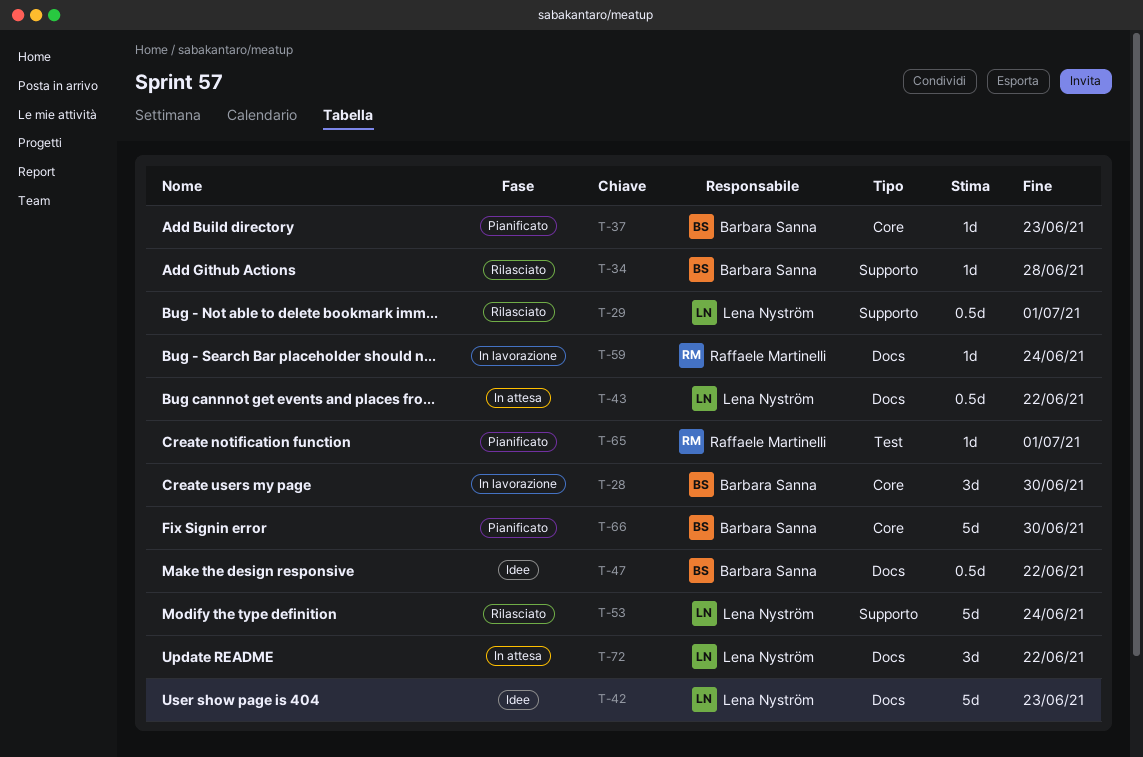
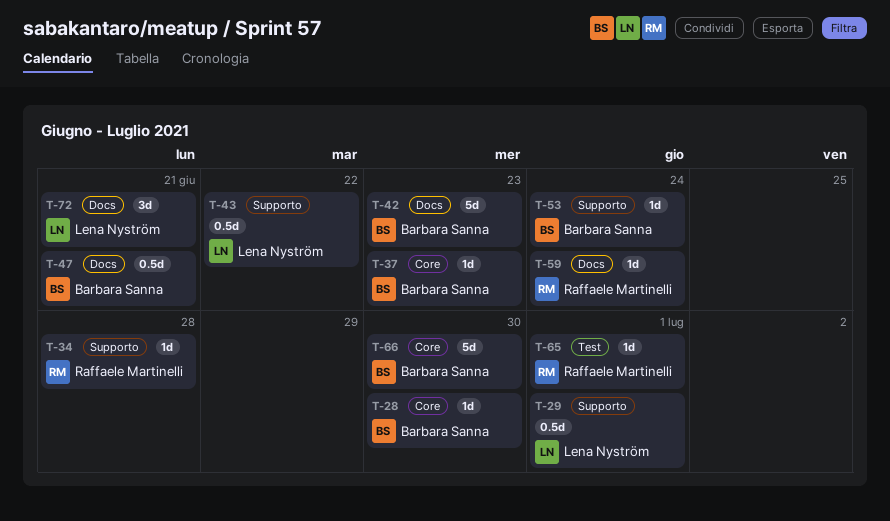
T-28, estimate: 3d -> 1d
T-34, owner: Barbara Sanna -> Raffaele Martinelli
T-42, owner: Lena Nyström -> Barbara Sanna
T-43, label: Docs -> Supporto
T-47, due: Jun 22 -> Jun 21
T-53, owner: Lena Nyström -> Barbara Sanna
T-53, estimate: 5d -> 1d
T-72, due: Jun 22 -> Jun 21

